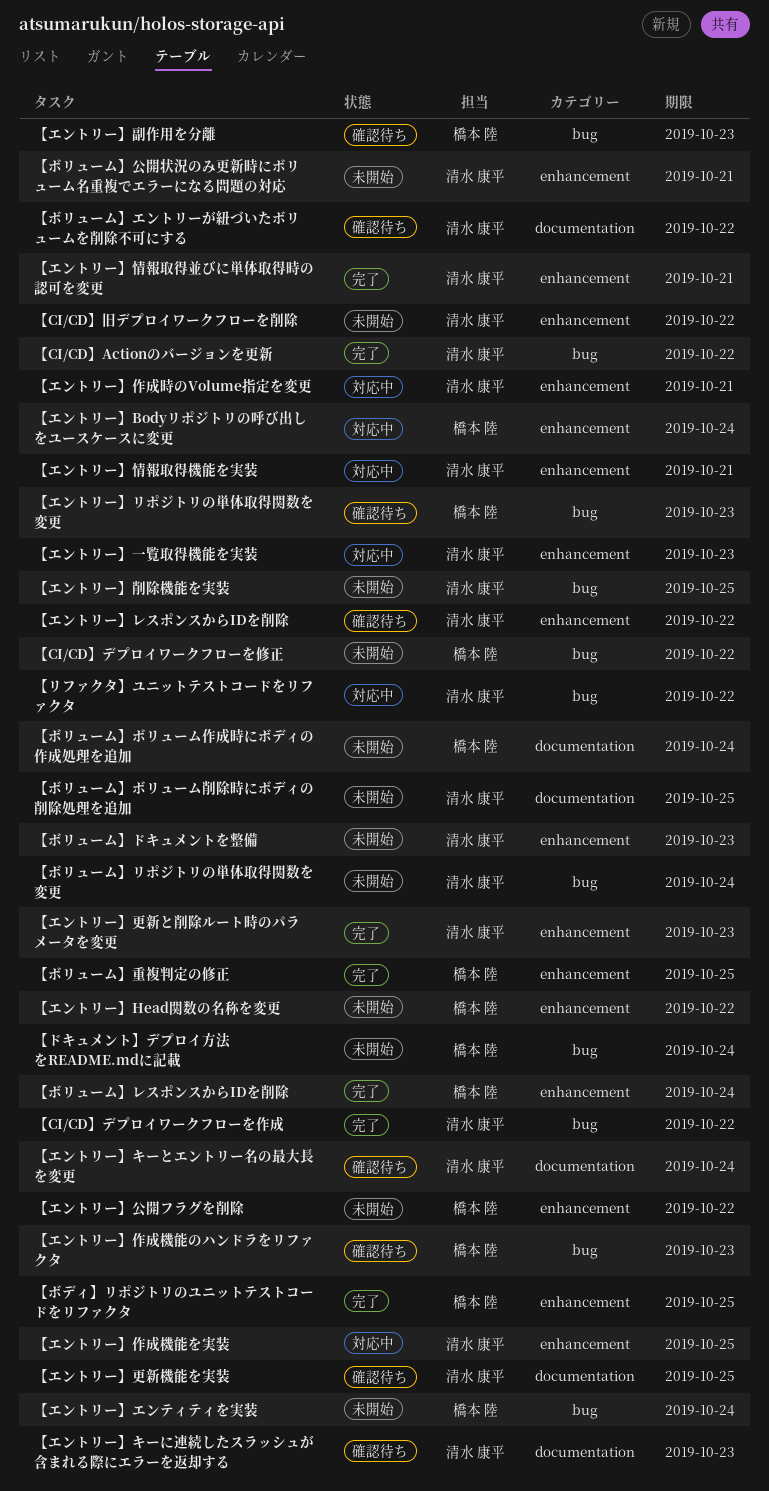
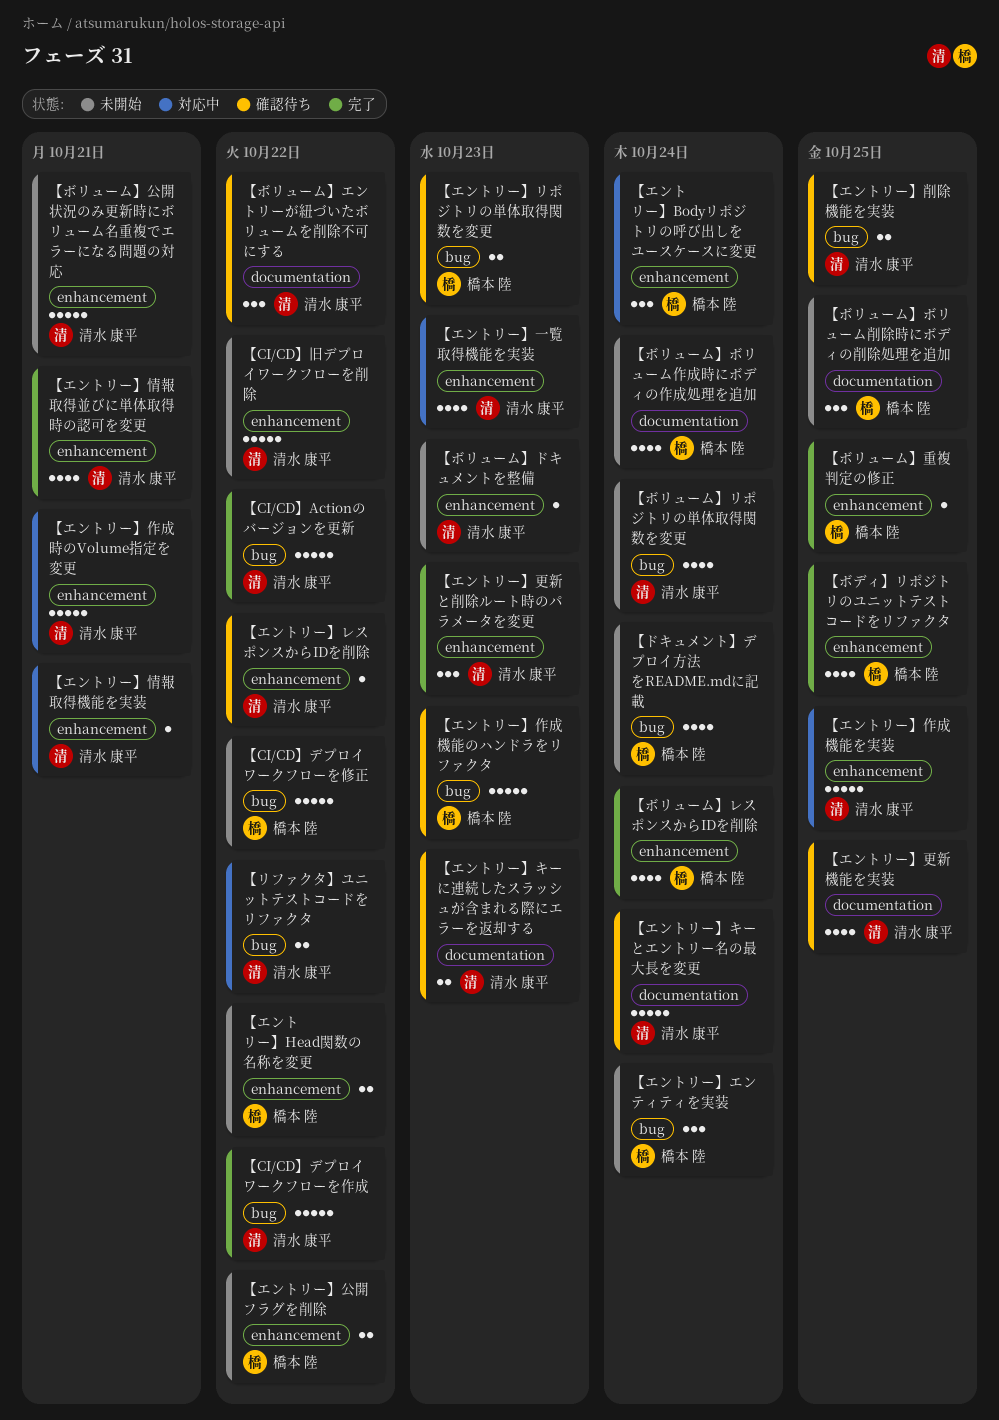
【エントリー】削除機能を実装, status: 未開始 -> 確認待ち
【エントリー】副作用を分離: present -> none
【ボリューム】ボリューム削除時にボディの削除処理を追加, owner: 清水 康平 -> 橋本 陸

